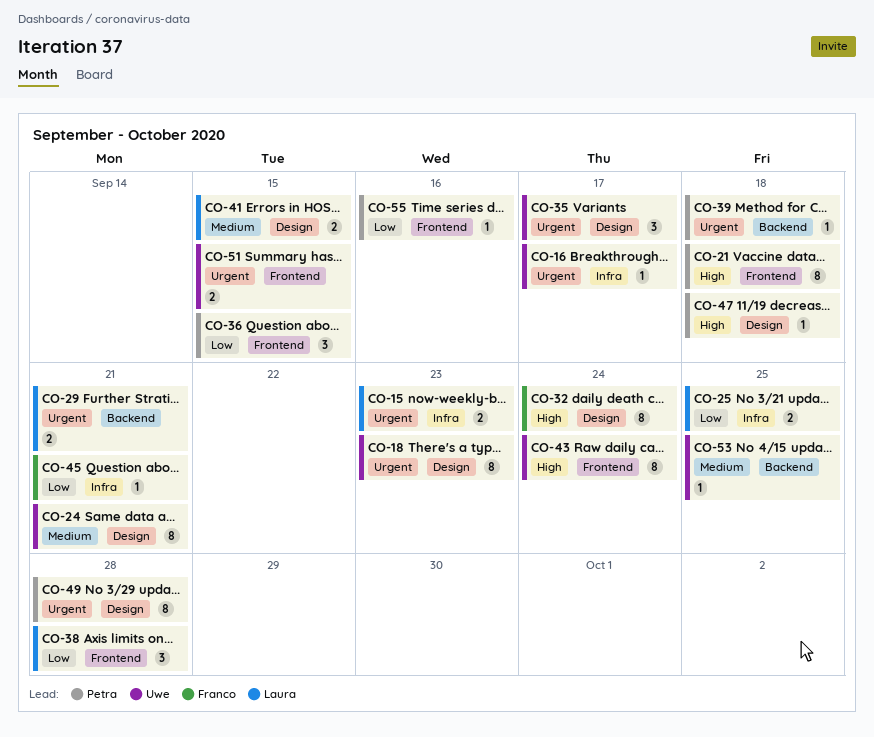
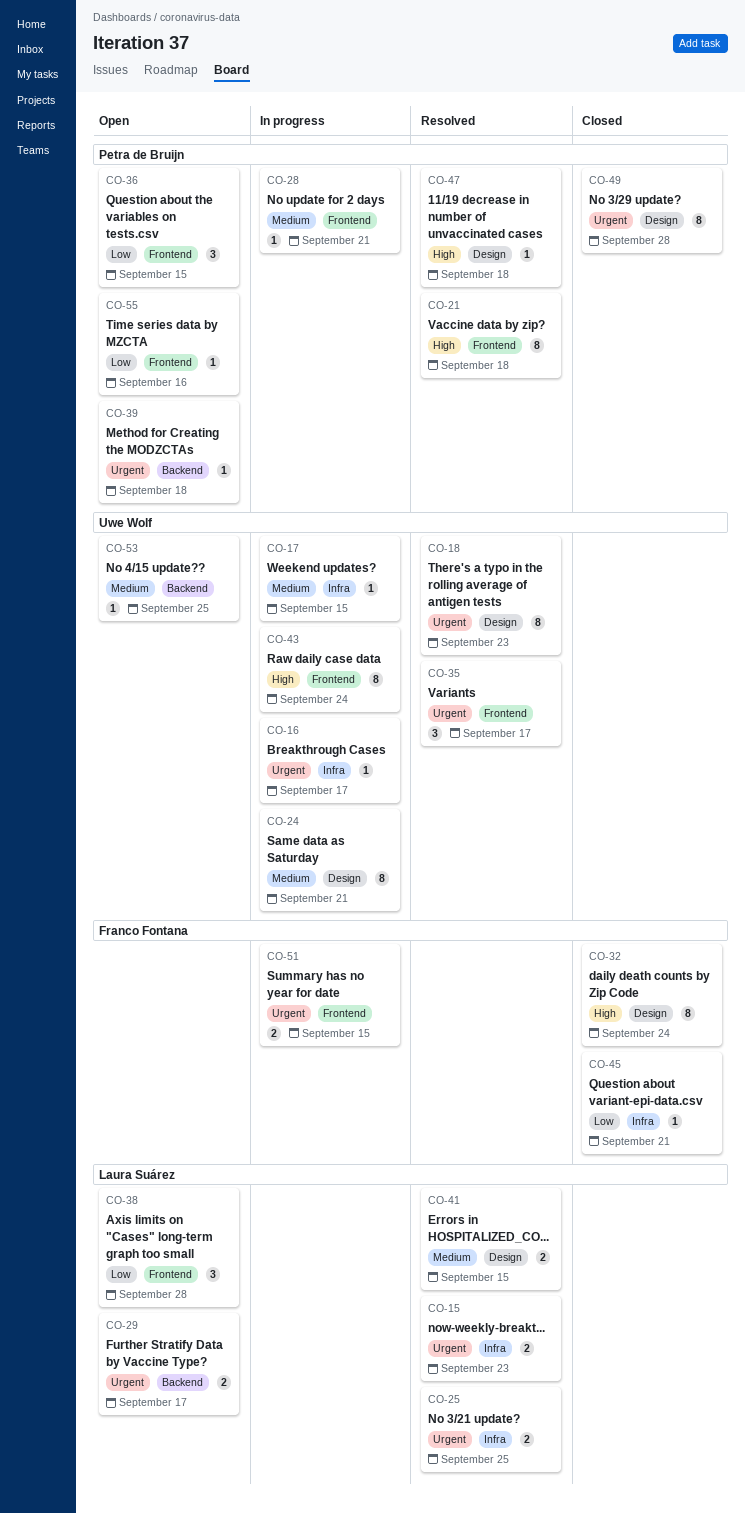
CO-17: none -> present
CO-25, priority: Low -> Urgent
CO-28: none -> present
CO-29, due: Sep 21 -> Sep 17
CO-35, label: Design -> Frontend
CO-51, owner: Uwe Wolf -> Franco Fontana

